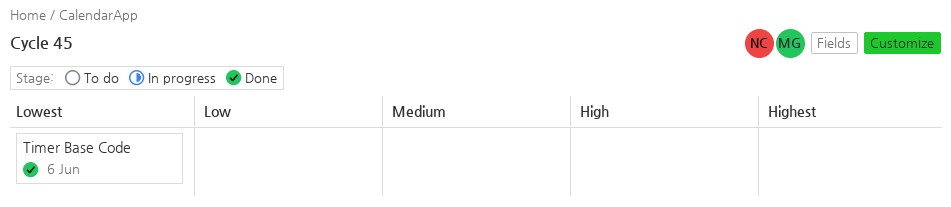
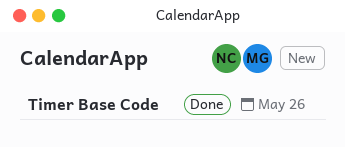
Timer Base Code, due: Jun 6 -> May 26

